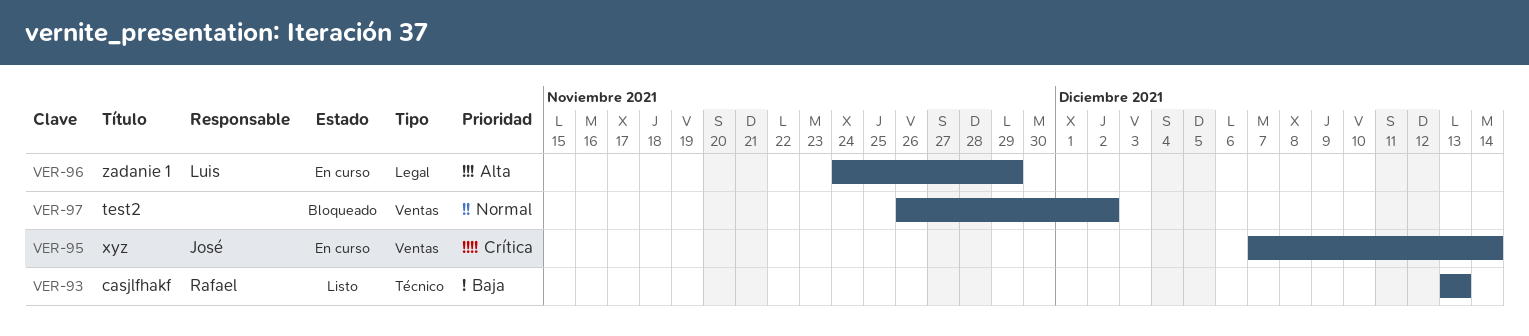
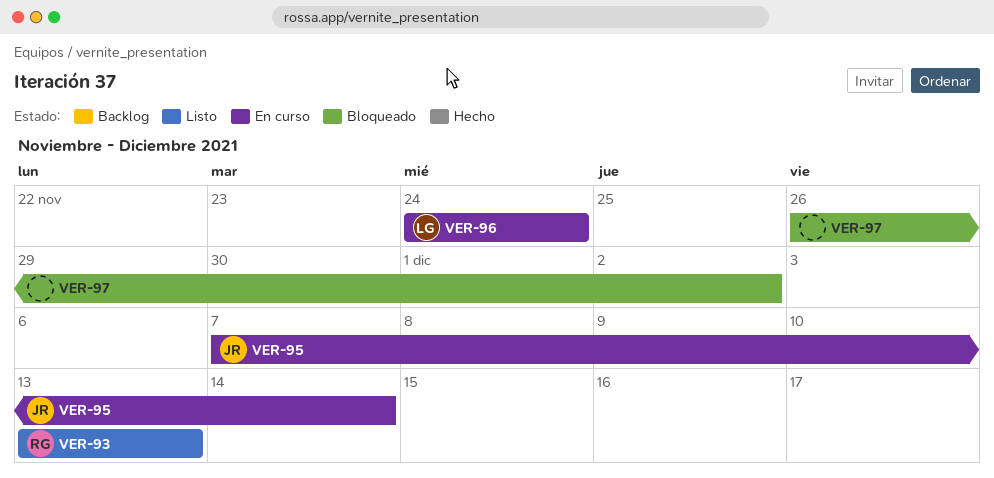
VER-96, due: Nov 29 -> Nov 24

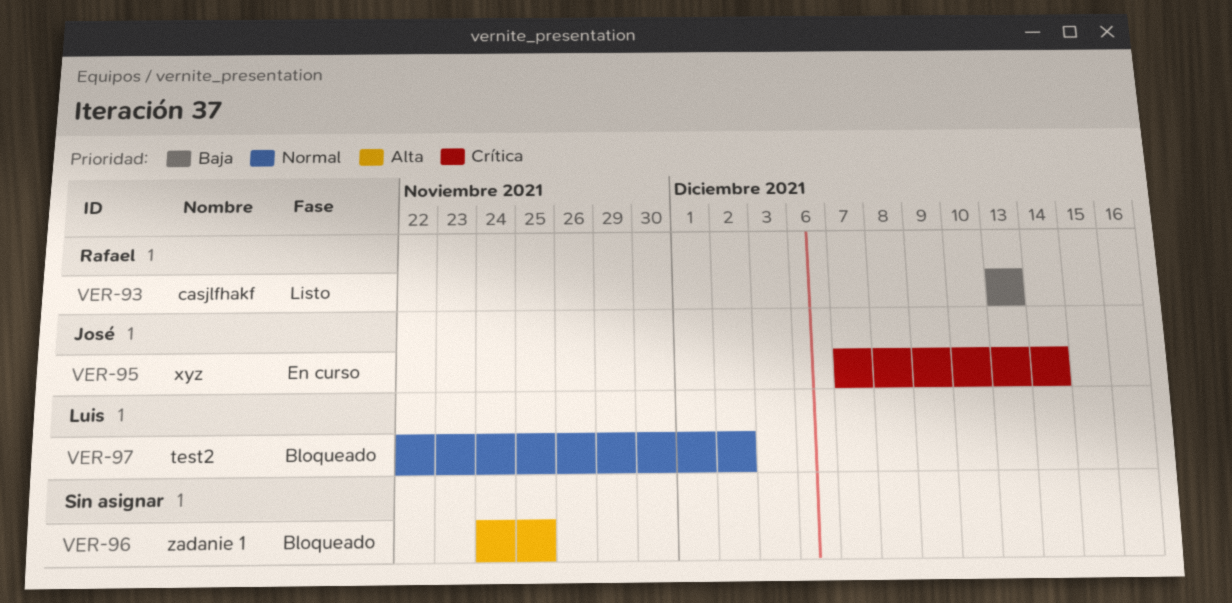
VER-96, status: En curso -> Bloqueado
VER-96, owner: Luis -> none
VER-96, due: Nov 24 -> Nov 25
VER-97, owner: none -> Luis
VER-97, start: Nov 26 -> Nov 22

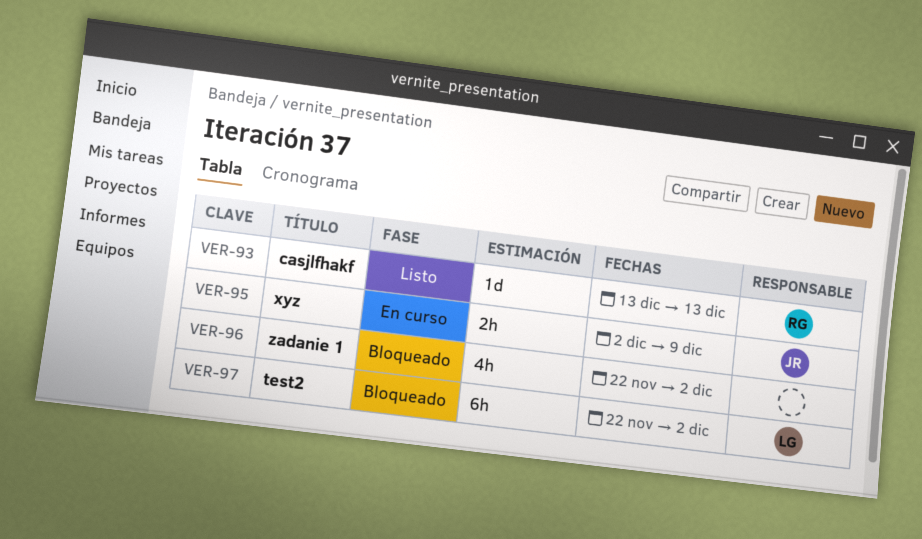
VER-95, start: Dec 7 -> Dec 2
VER-95, due: Dec 14 -> Dec 9
VER-96, start: Nov 24 -> Nov 22
VER-96, due: Nov 25 -> Dec 2

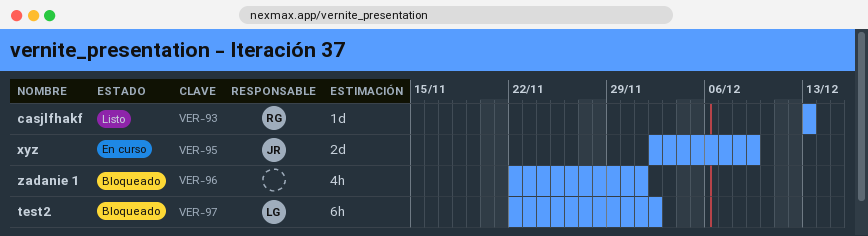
VER-95, estimate: 2h -> 2d
VER-96, due: Dec 2 -> Dec 1

